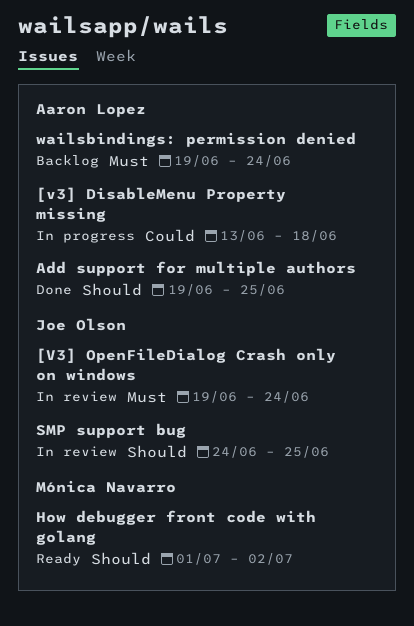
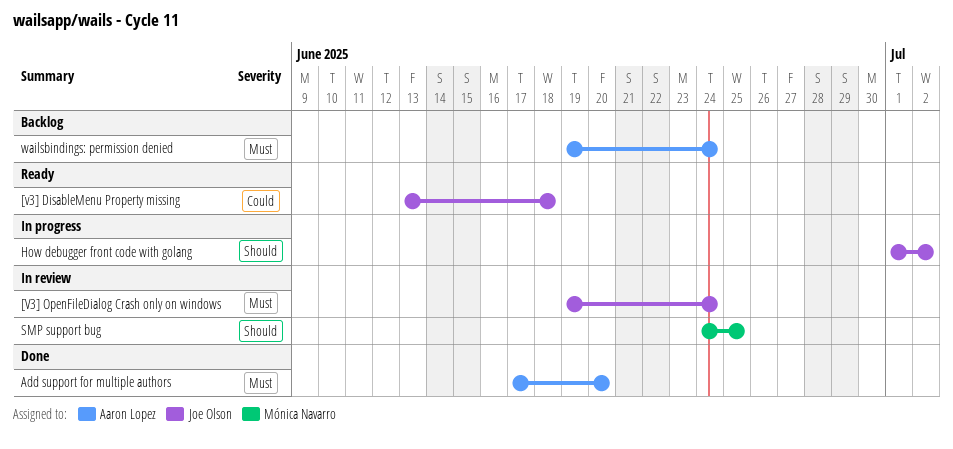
[v3] DisableMenu Property missing, status: In progress -> Ready
[v3] DisableMenu Property missing, owner: Aaron Lopez -> Joe Olson
Add support for multiple authors, priority: Should -> Must
Add support for multiple authors, start: Jun 19 -> Jun 17
Add support for multiple authors, due: Jun 25 -> Jun 20
How debugger front code with golang, status: Ready -> In progress
How debugger front code with golang, owner: Mónica Navarro -> Joe Olson
SMP support bug, owner: Joe Olson -> Mónica Navarro

